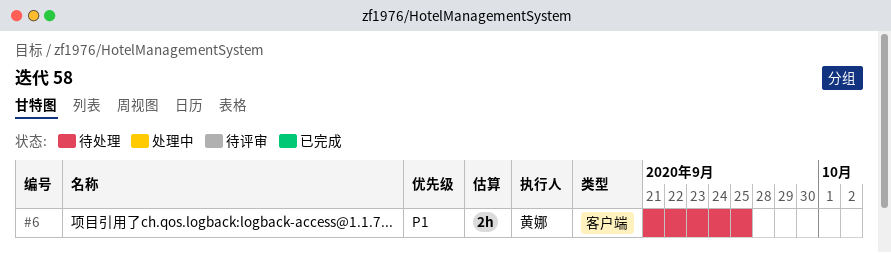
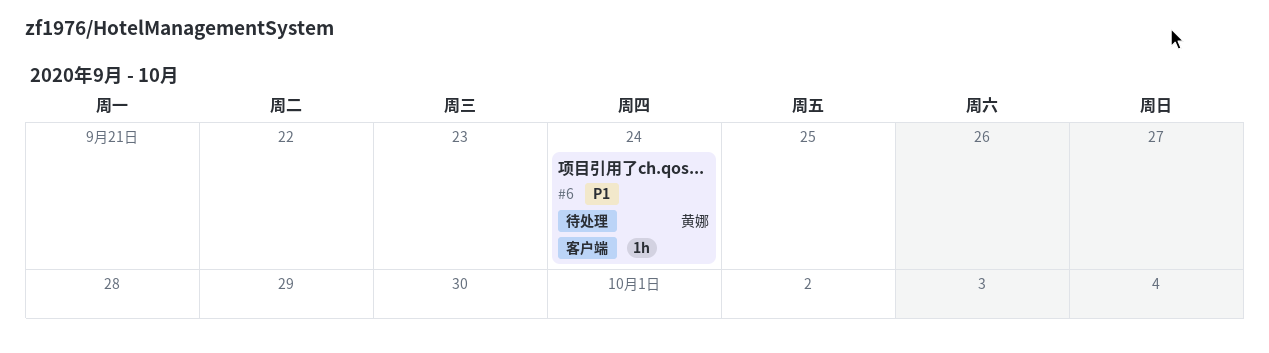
#6, estimate: 2h -> 1h
#6, due: Sep 25 -> Sep 24

